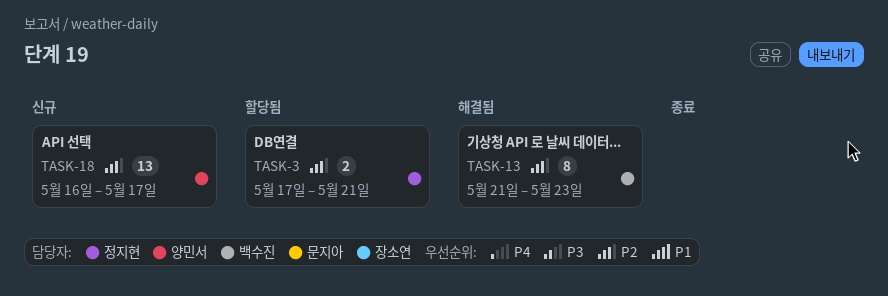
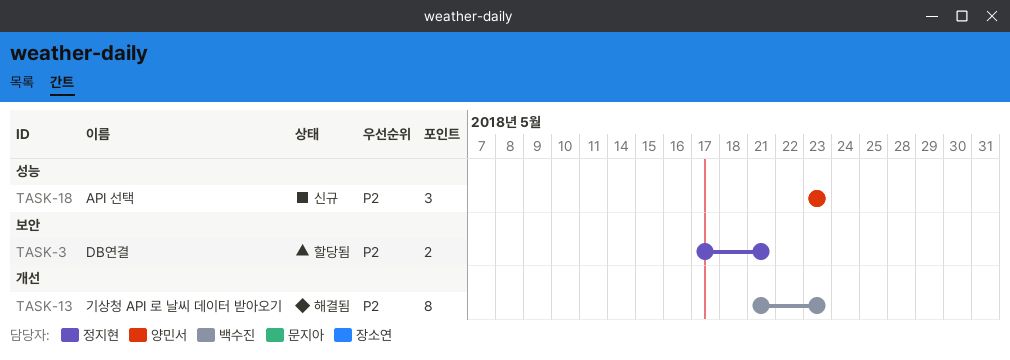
TASK-18, estimate: 13 -> 3
TASK-18, start: May 16 -> May 23
TASK-18, due: May 17 -> May 23

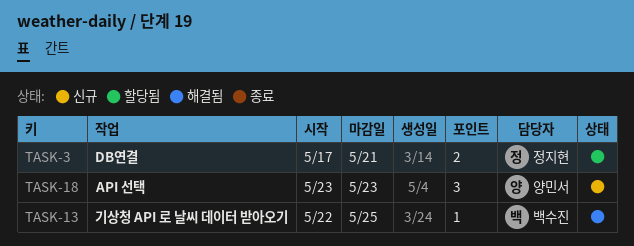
TASK-13, estimate: 8 -> 1
TASK-13, start: May 21 -> May 22
TASK-13, due: May 23 -> May 25

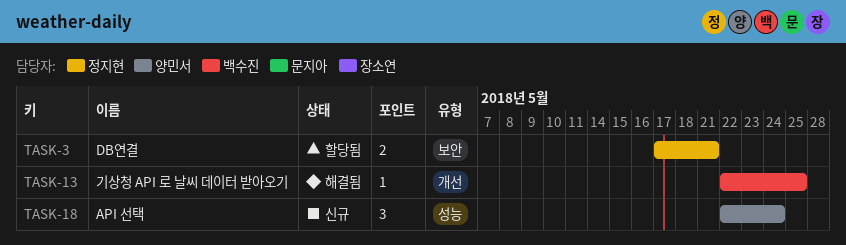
TASK-18, start: May 23 -> May 22
TASK-18, due: May 23 -> May 24

